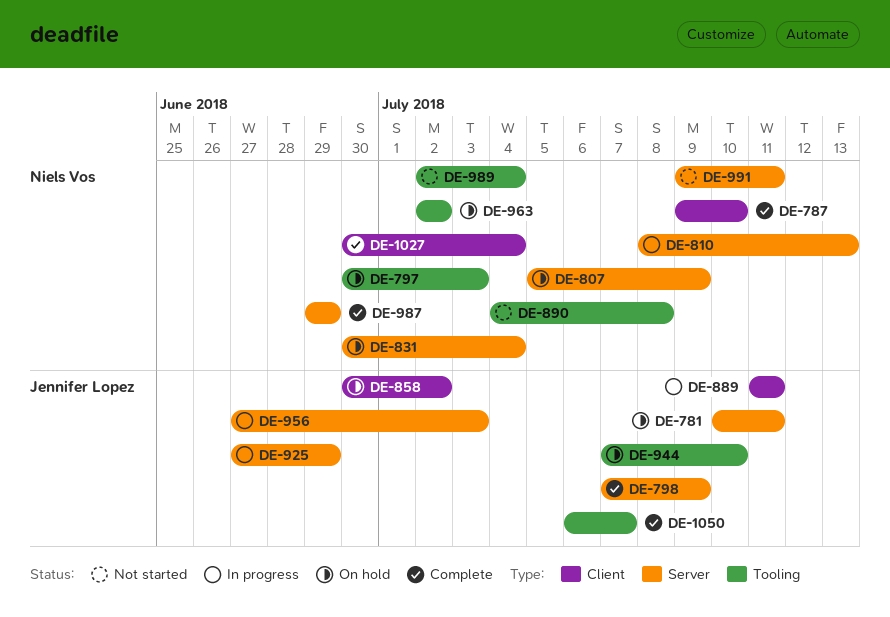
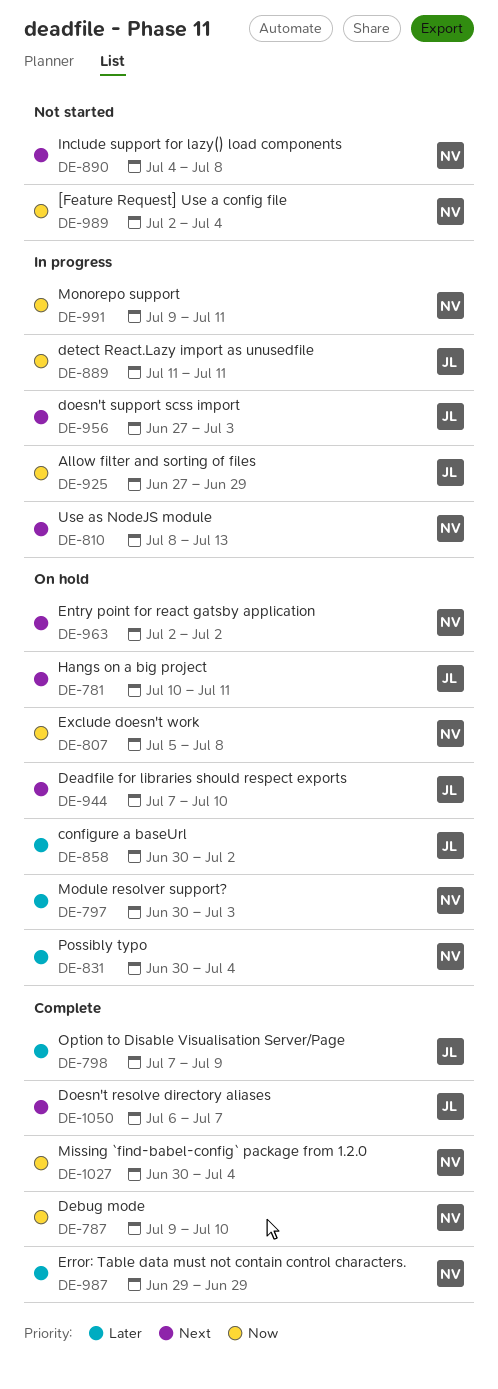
DE-807, due: Jul 9 -> Jul 8
DE-991, status: Not started -> In progress

